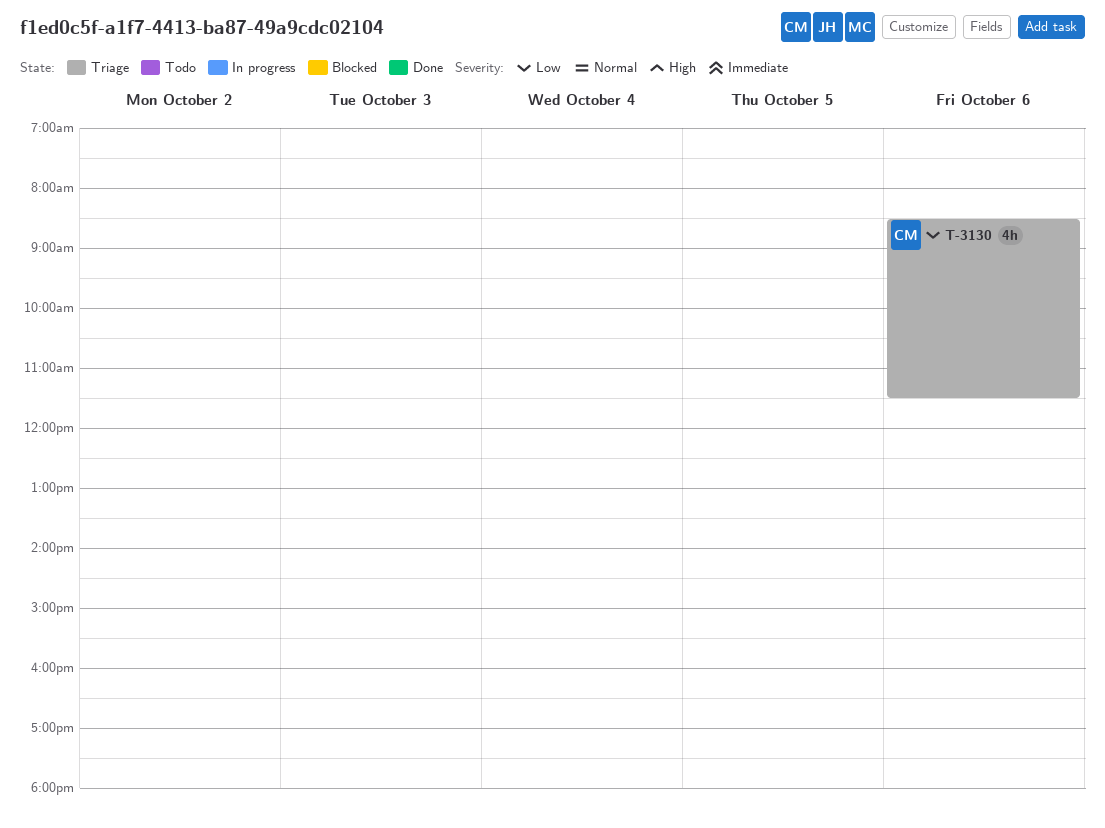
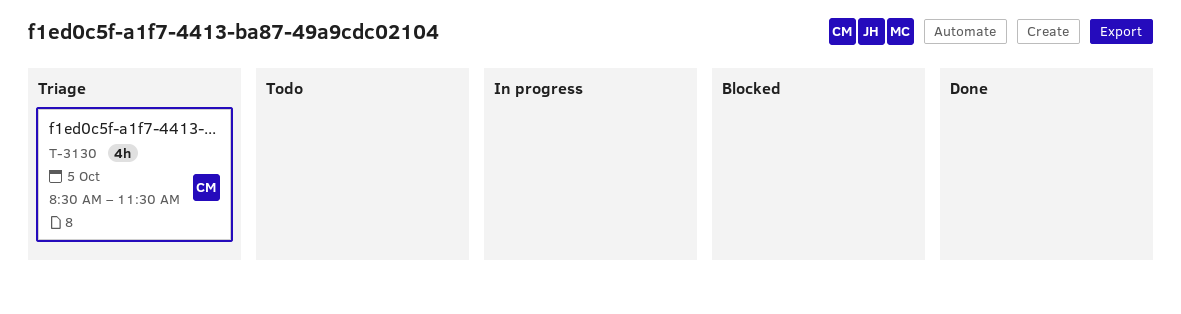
T-3130, day: Oct 6 -> Oct 5

